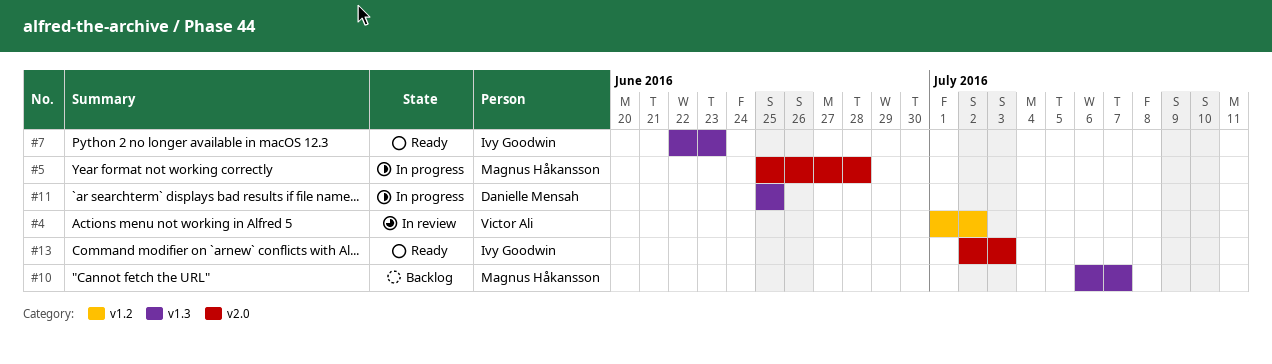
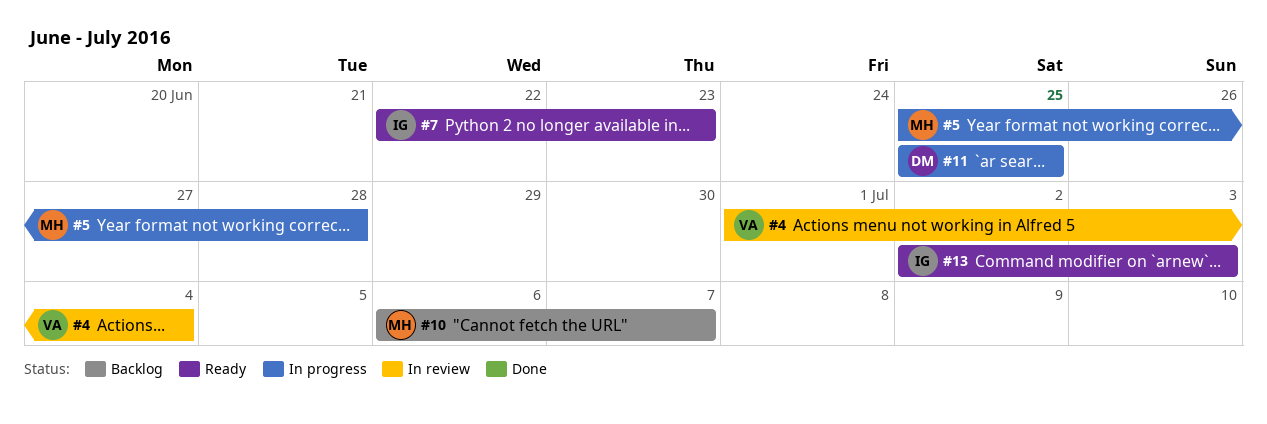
#4, due: Jul 2 -> Jul 4

